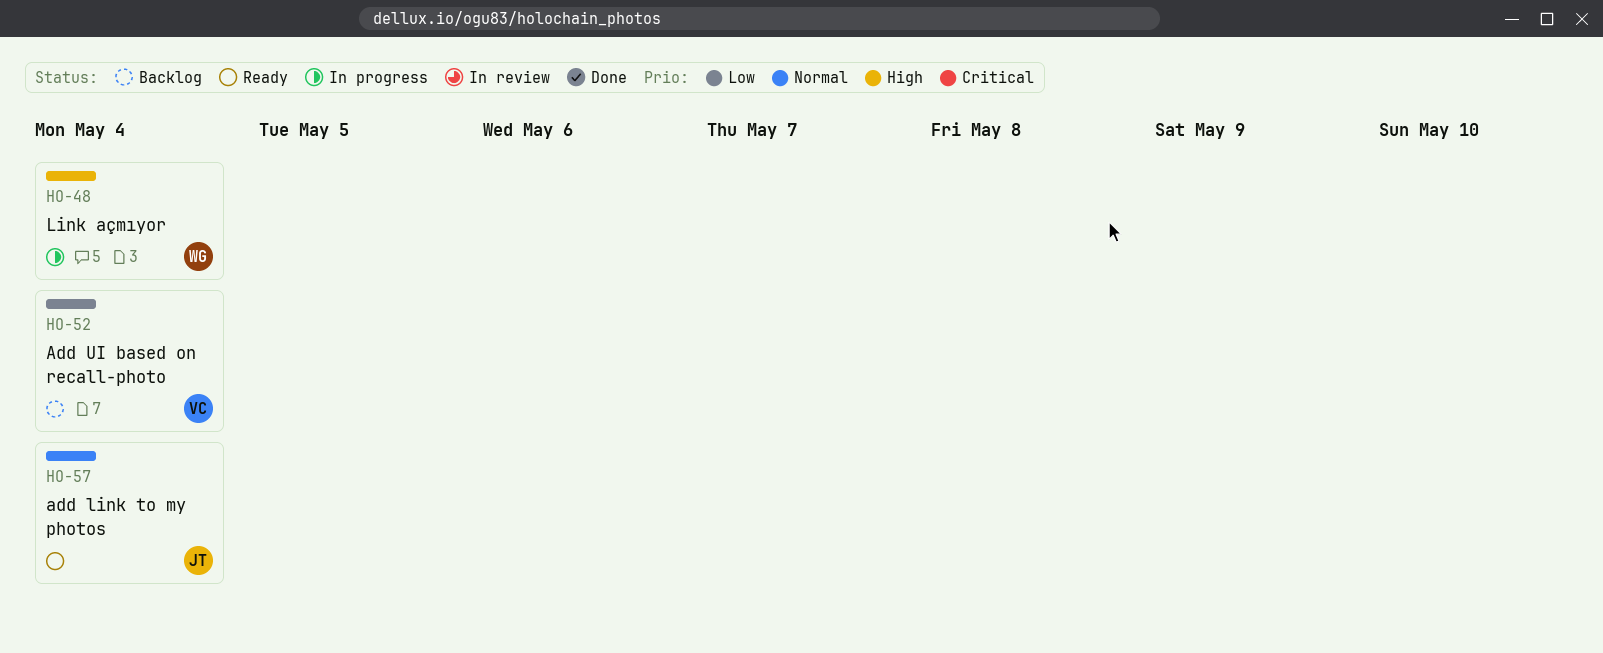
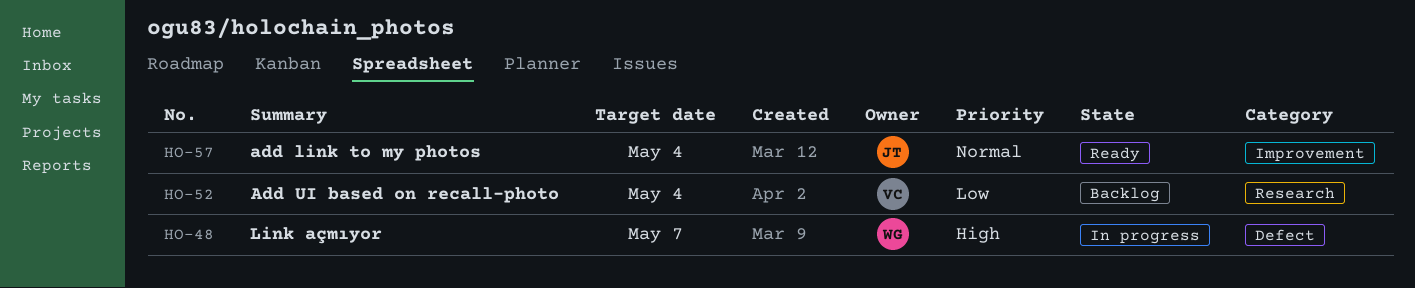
HO-48, due: May 4 -> May 7

